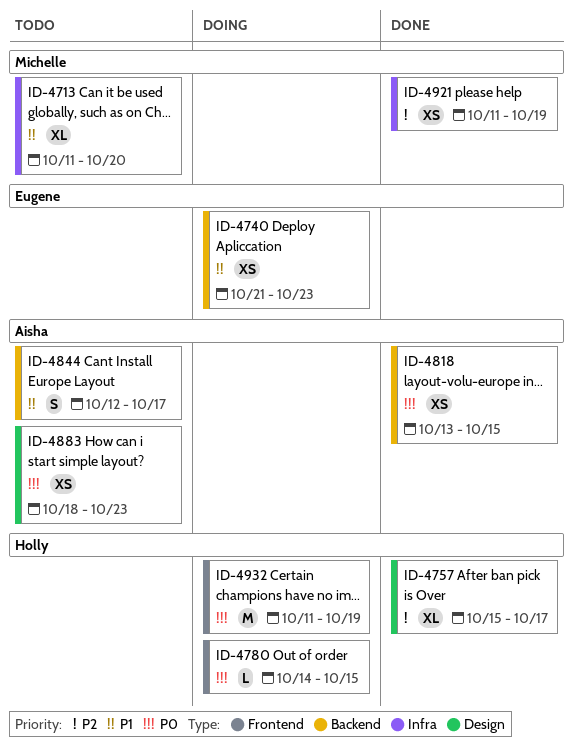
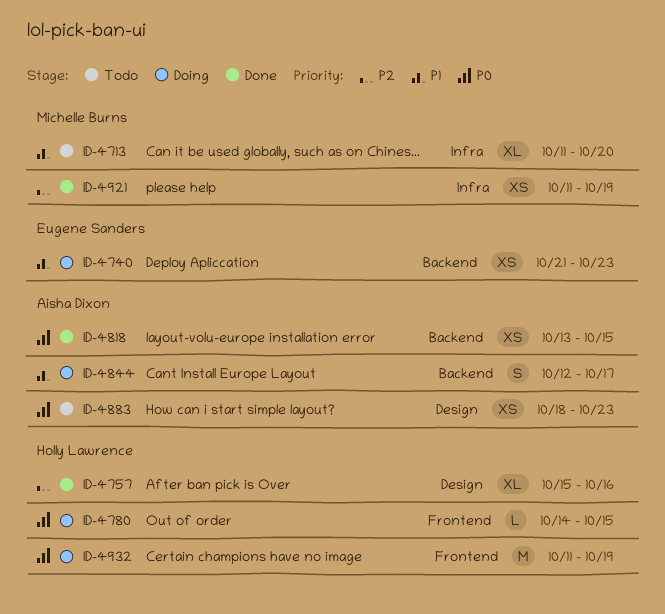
ID-4757, due: Oct 17 -> Oct 16
ID-4844, status: Todo -> Doing

